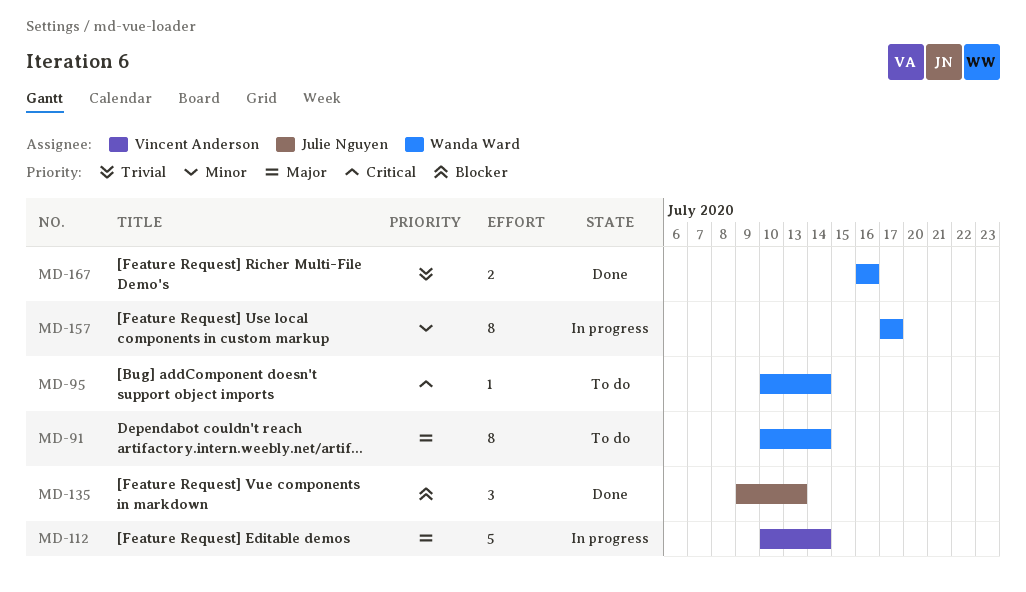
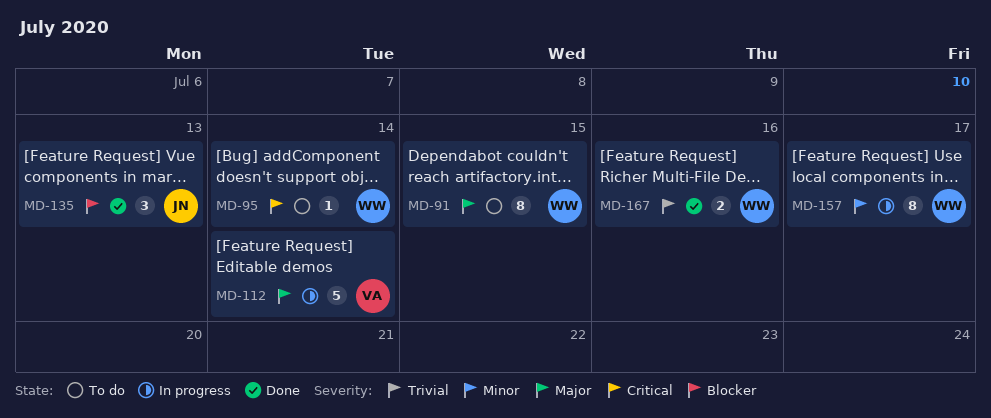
MD-91, due: Jul 14 -> Jul 15

